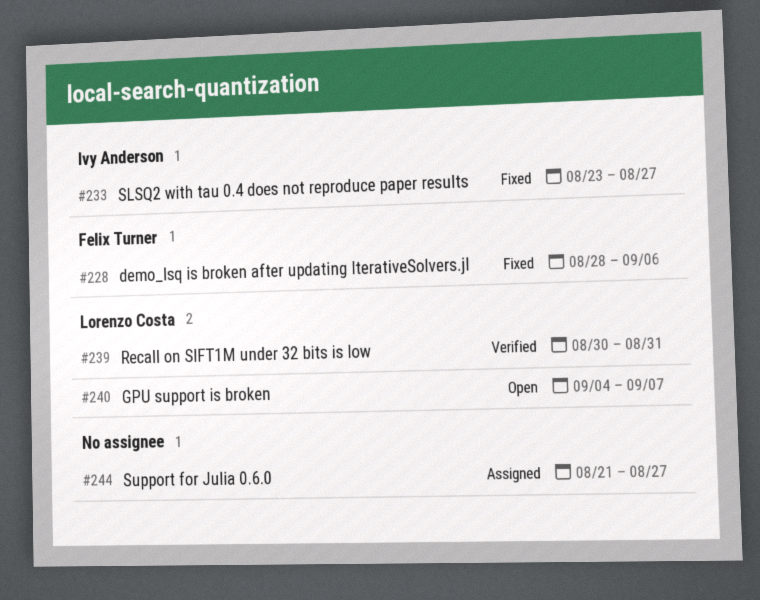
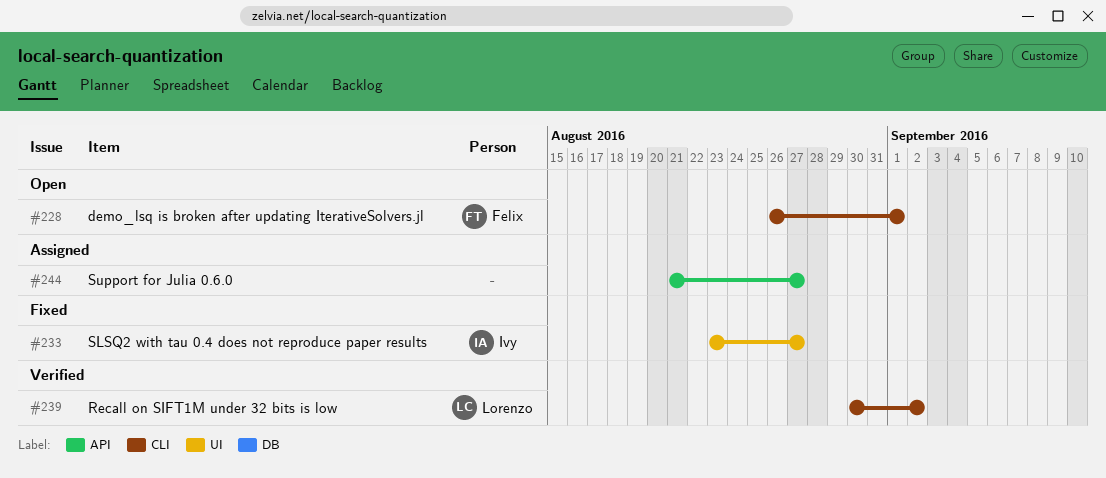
#228, status: Fixed -> Open
#228, start: Aug 28 -> Aug 26
#228, due: Sep 6 -> Sep 1
#239, due: Aug 31 -> Sep 2
#240: present -> none

